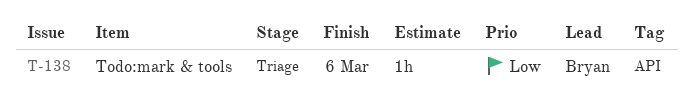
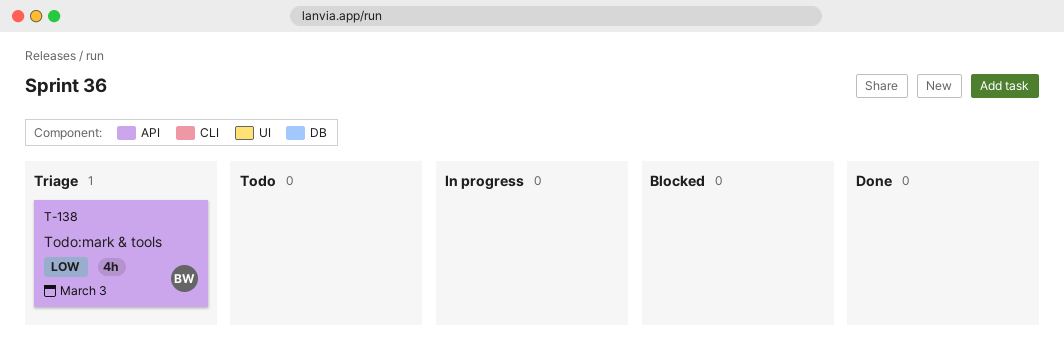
T-138, estimate: 1h -> 4h
T-138, due: Mar 6 -> Mar 3

